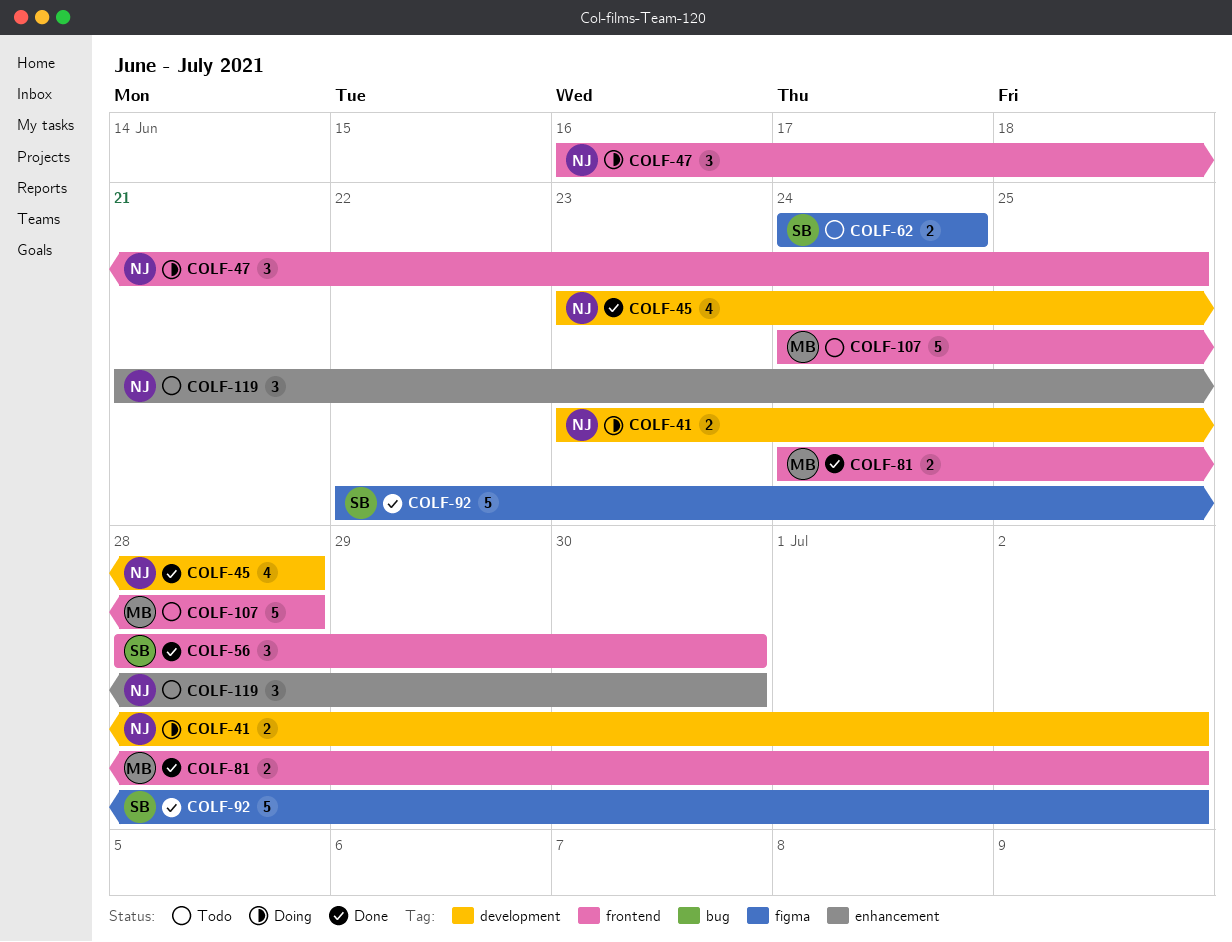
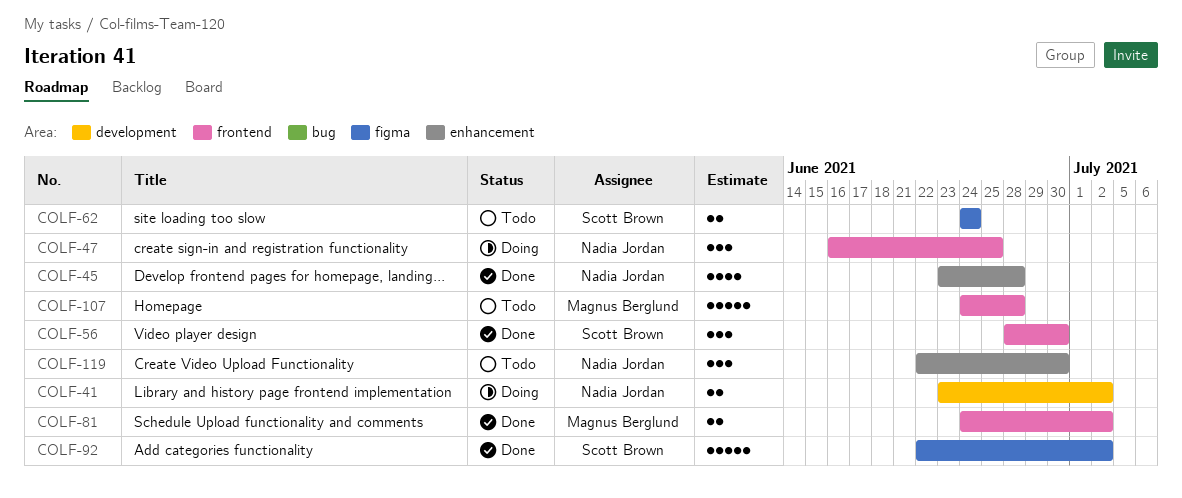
COLF-45, label: development -> enhancement
COLF-119, start: Jun 21 -> Jun 22

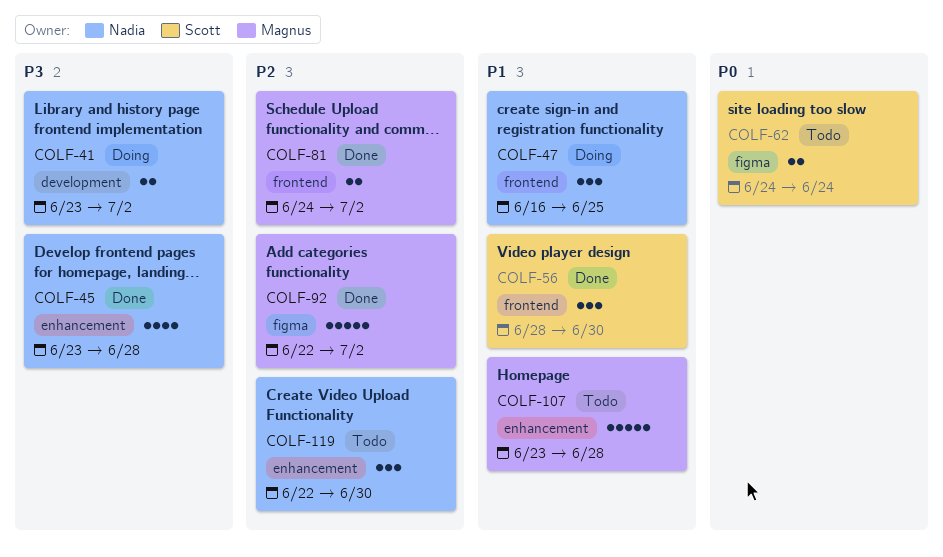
COLF-92, owner: Scott Brown -> Magnus Berglund
COLF-107, label: frontend -> enhancement
COLF-107, start: Jun 24 -> Jun 23

